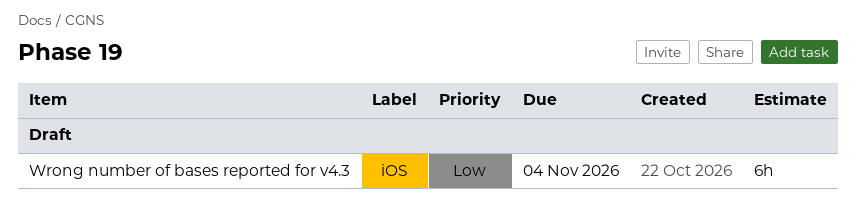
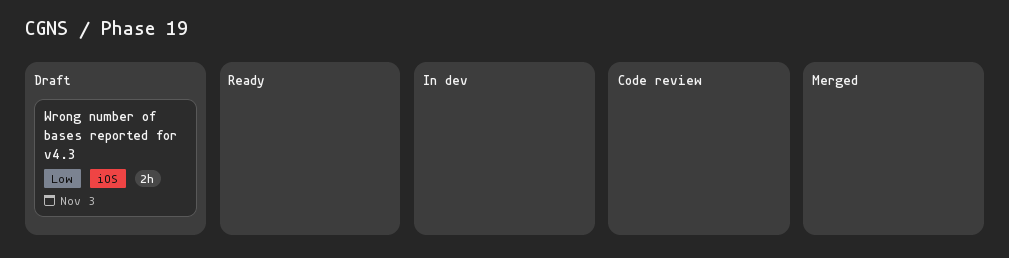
Wrong number of bases reported for v4.3, estimate: 6h -> 2h
Wrong number of bases reported for v4.3, due: Nov 4 -> Nov 3

